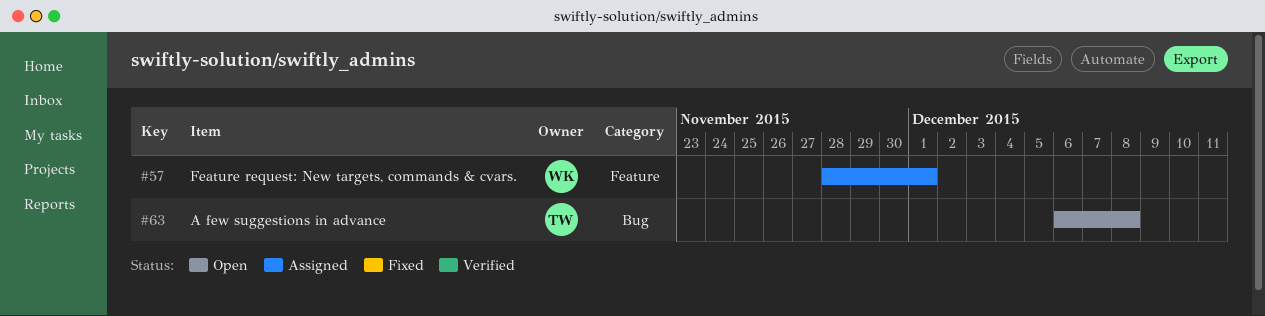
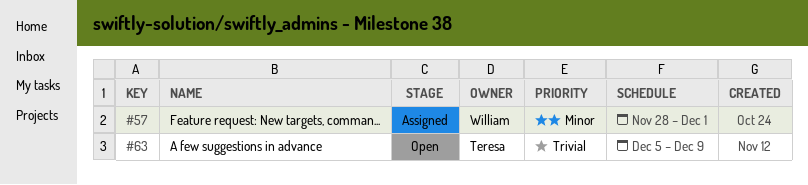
#63, start: Dec 6 -> Dec 5
#63, due: Dec 8 -> Dec 9

